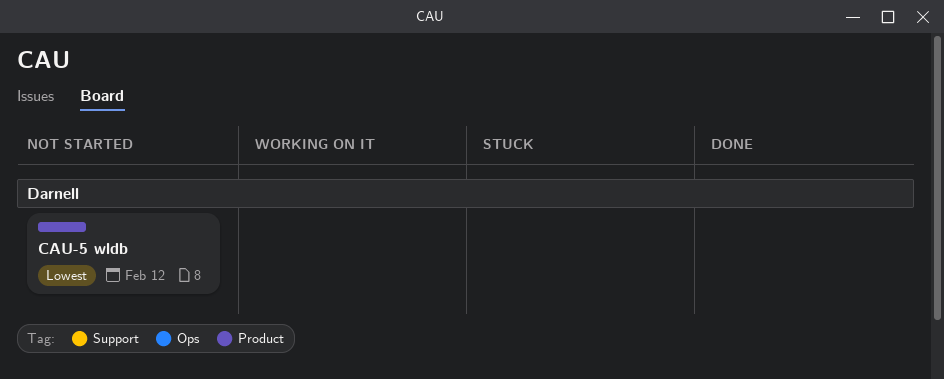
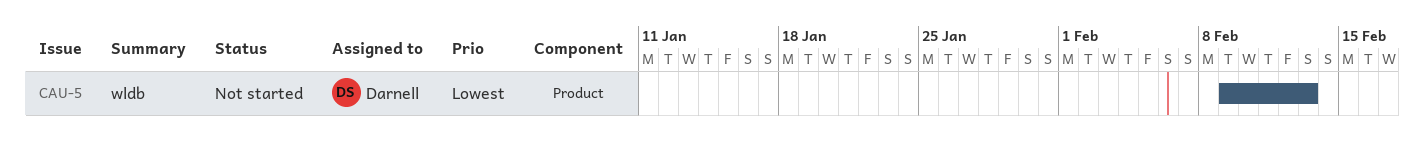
CAU-5, due: Feb 12 -> Feb 13

